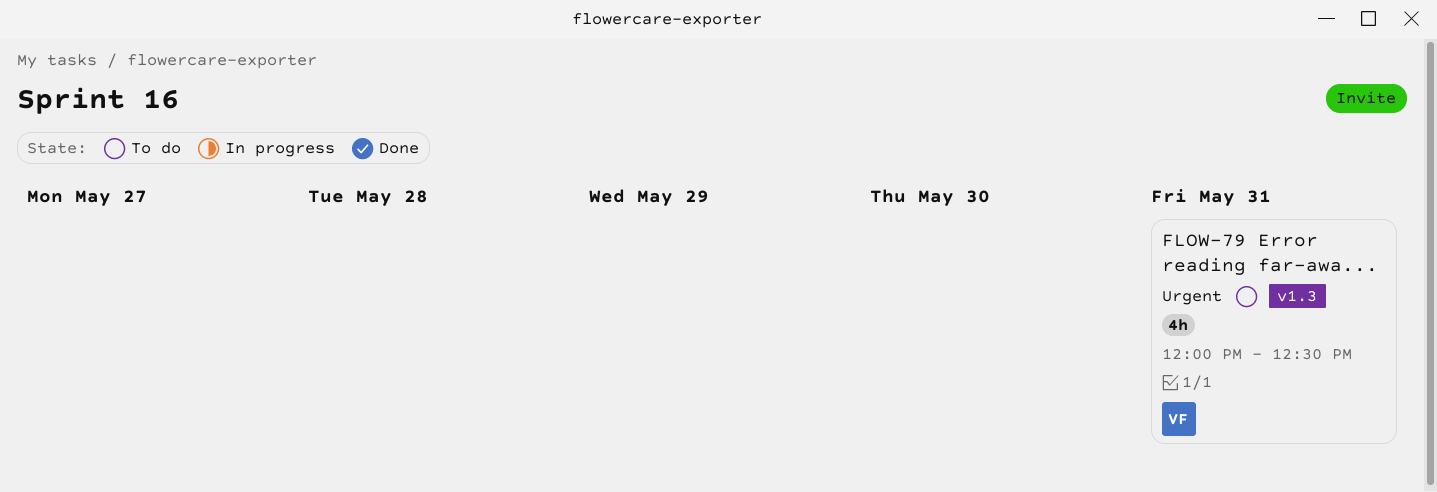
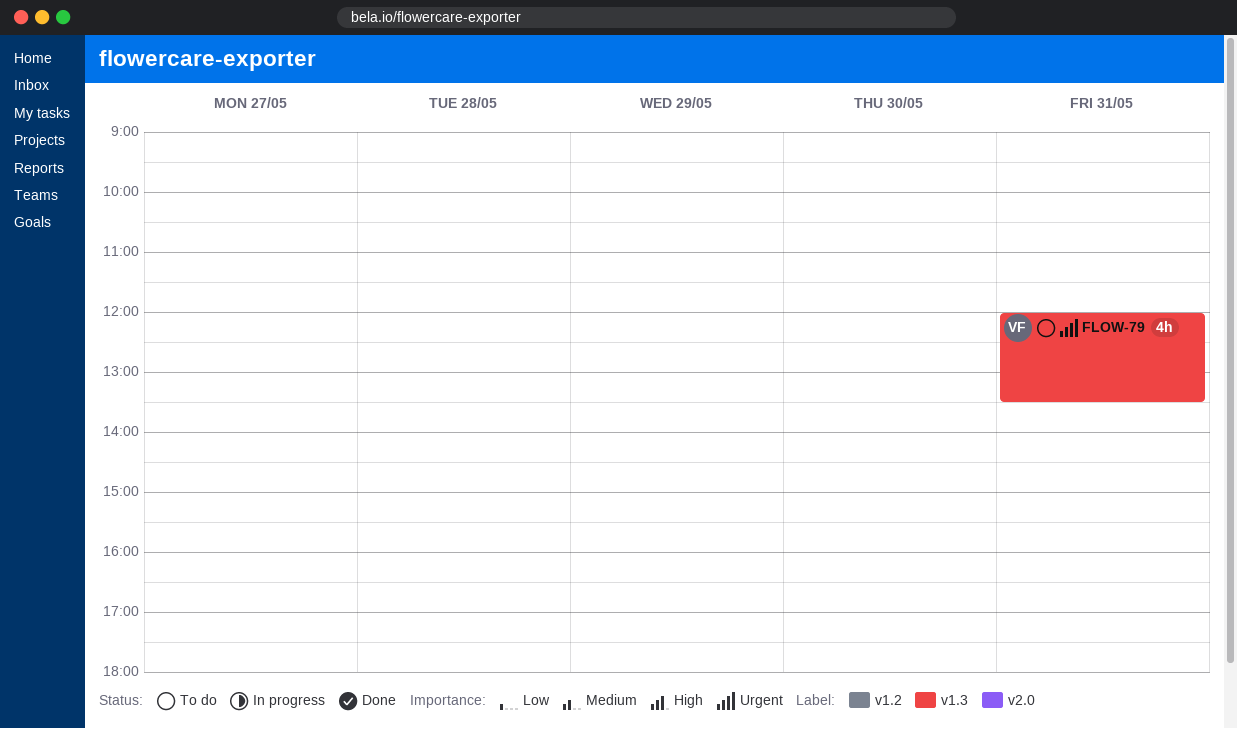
FLOW-79, ends: 12:30 -> 13:30

